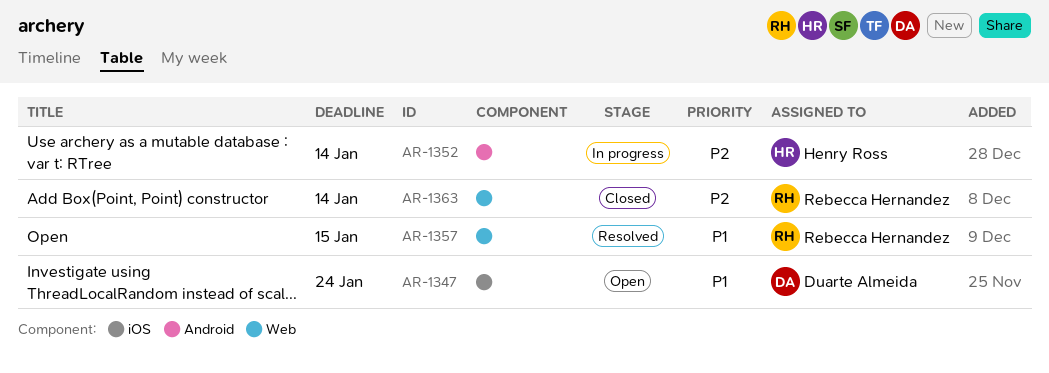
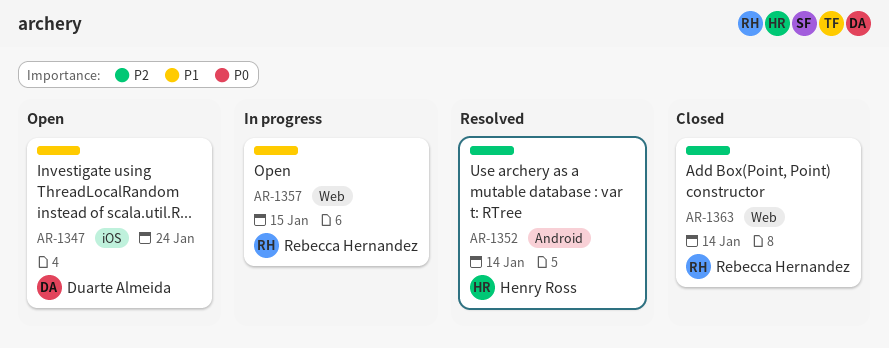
AR-1352, status: In progress -> Resolved
AR-1357, status: Resolved -> In progress

